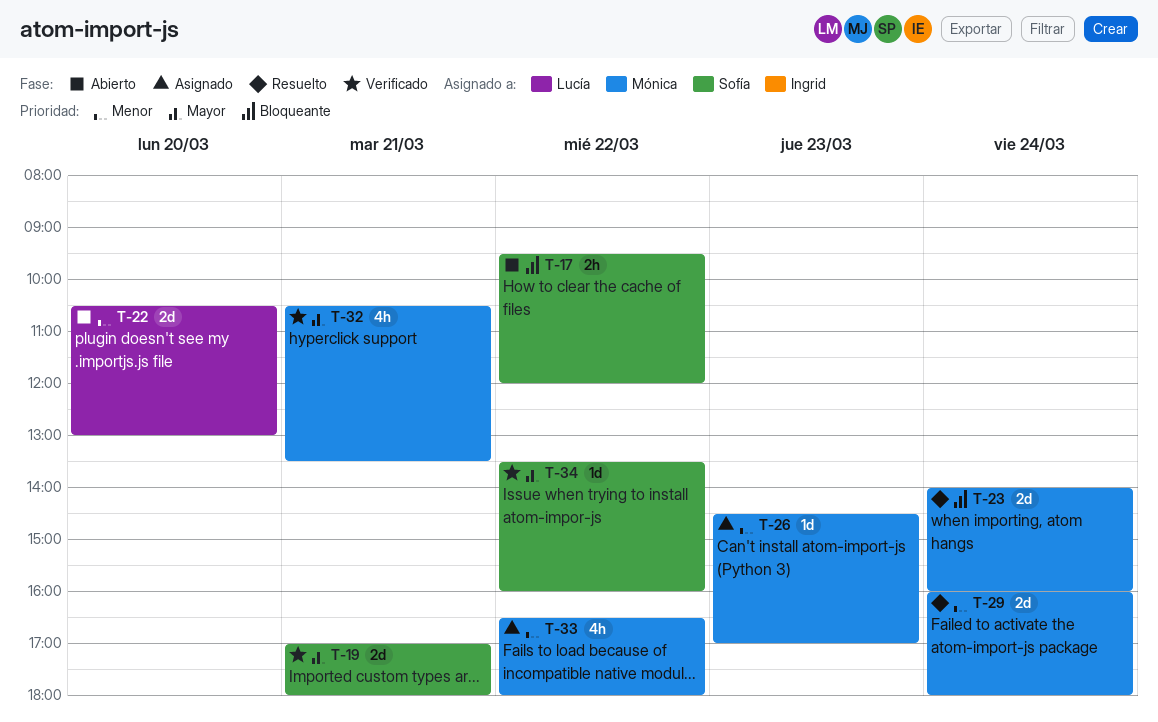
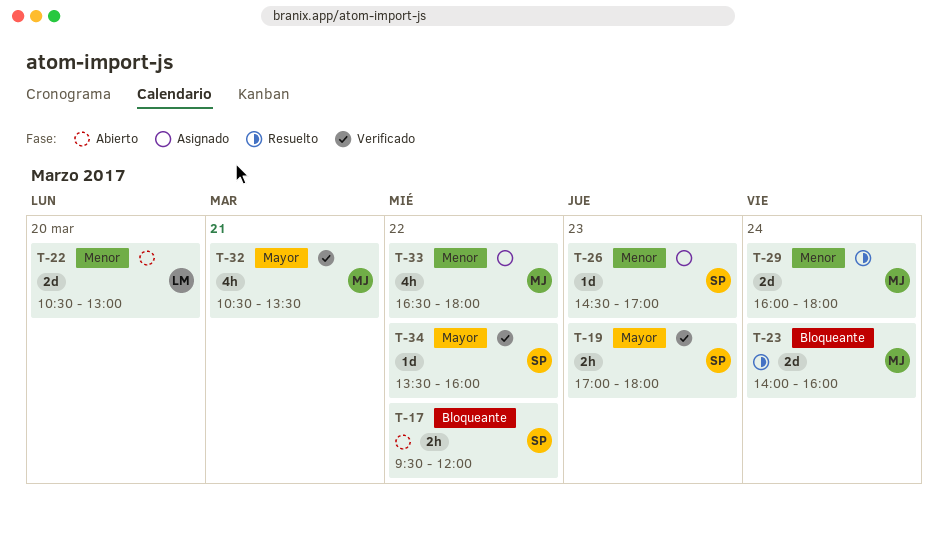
T-19, estimate: 2d -> 2h
T-19, day: Mar 21 -> Mar 23
T-26, owner: Mónica -> Sofía

